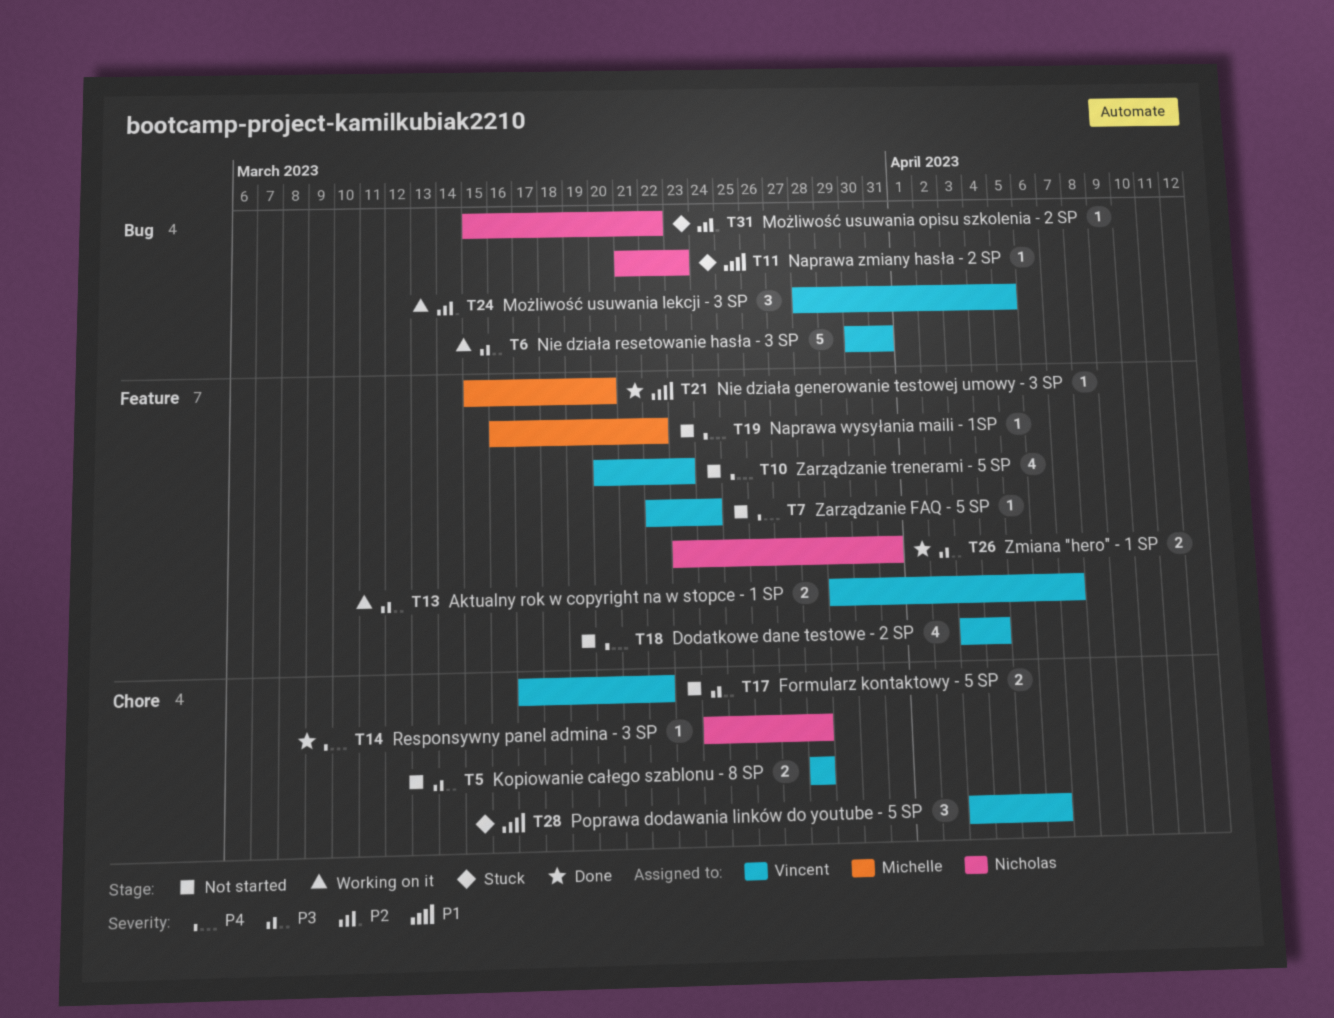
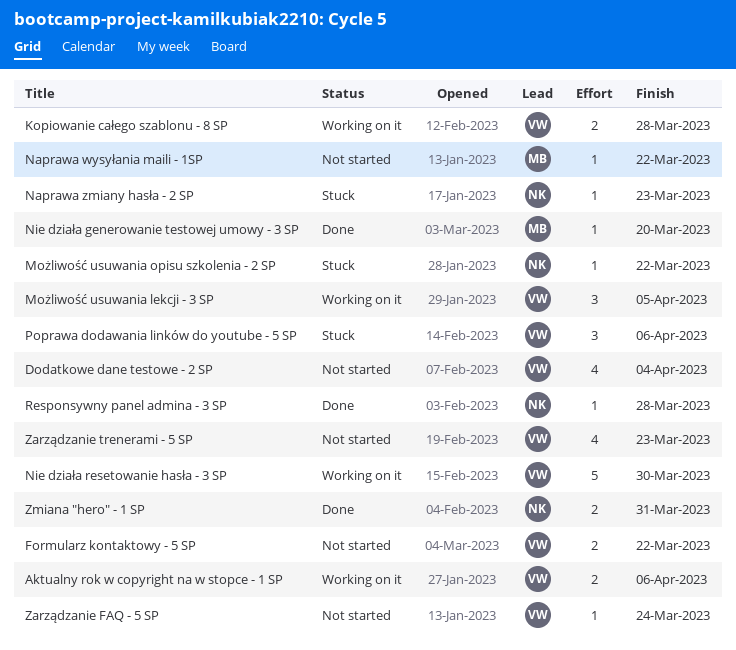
Aktualny rok w copyright na w stopce - 1 SP, due: Apr 7 -> Apr 6
Kopiowanie całego szablonu - 8 SP, status: Not started -> Working on it
Nie działa resetowanie hasła - 3 SP, due: Mar 31 -> Mar 30

